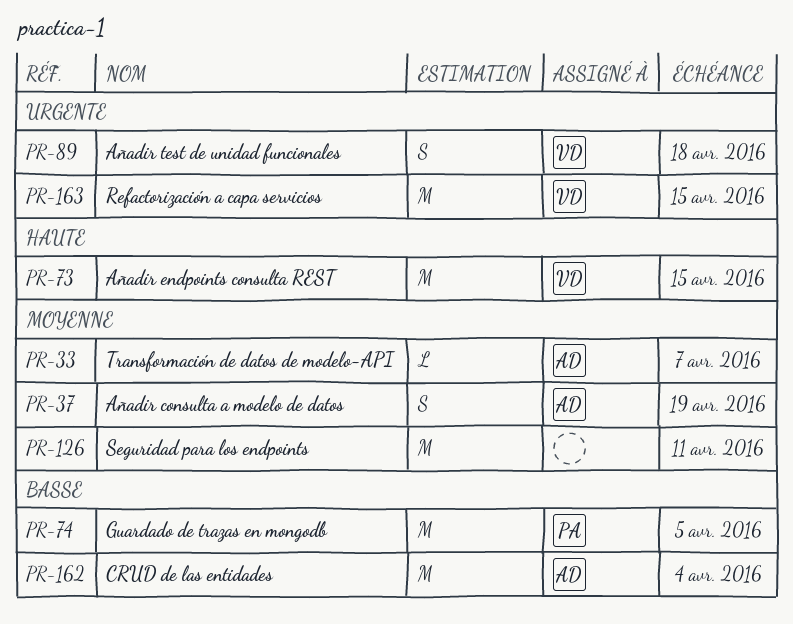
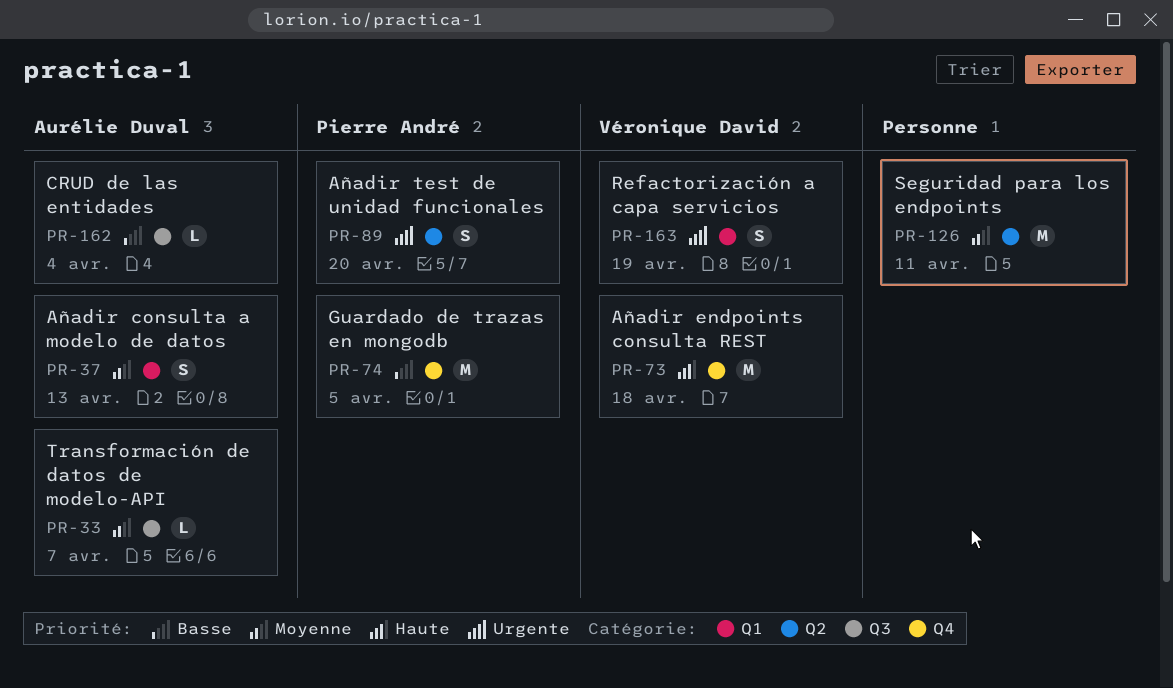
PR-37, due: Apr 19 -> Apr 13
PR-73, due: Apr 15 -> Apr 18
PR-89, owner: Véronique David -> Pierre André
PR-89, due: Apr 18 -> Apr 20
PR-162, estimate: M -> L
PR-163, estimate: M -> S
PR-163, due: Apr 15 -> Apr 19

